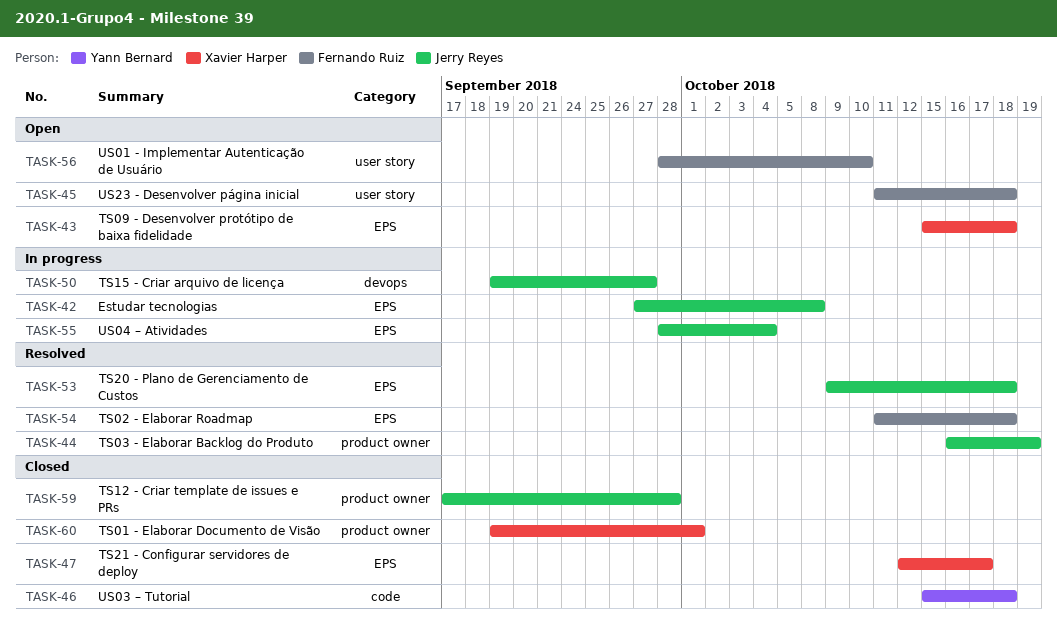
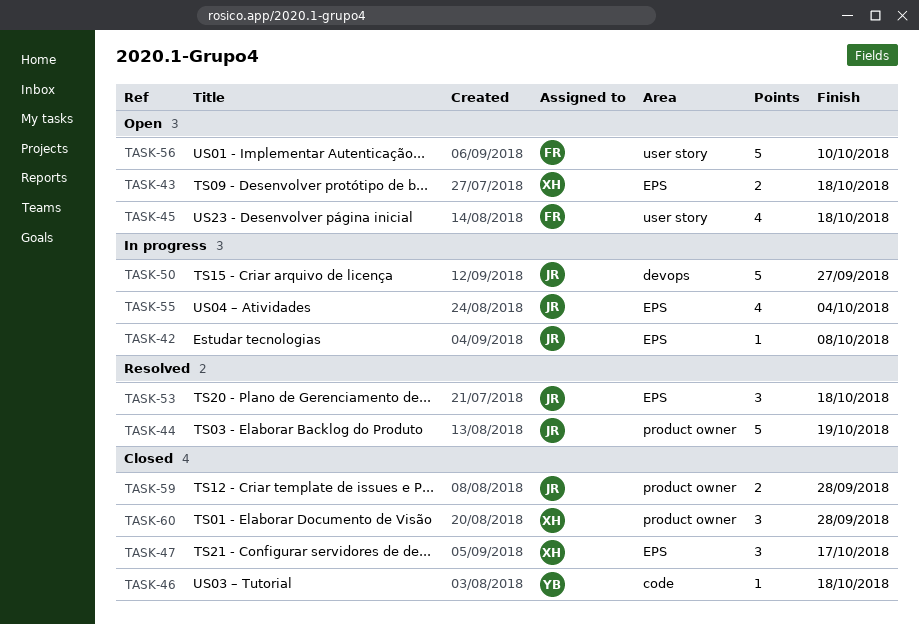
TASK-54: present -> none
TASK-60, due: Oct 1 -> Sep 28

